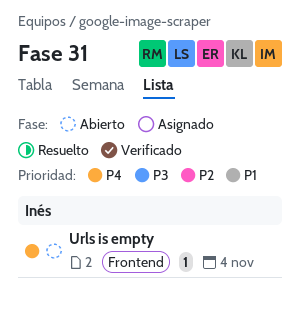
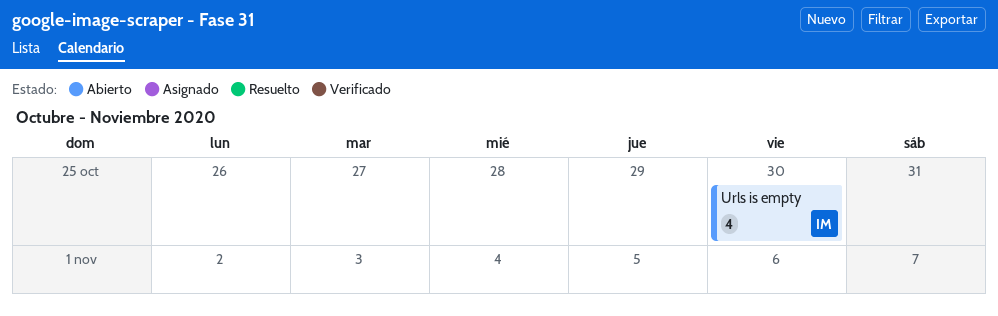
Urls is empty, estimate: 1 -> 4
Urls is empty, due: Nov 4 -> Oct 30

